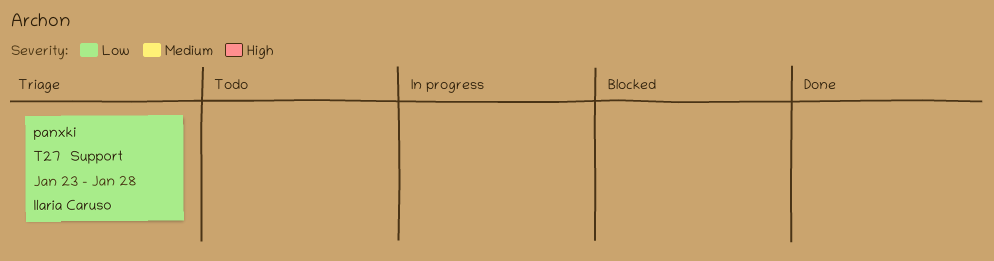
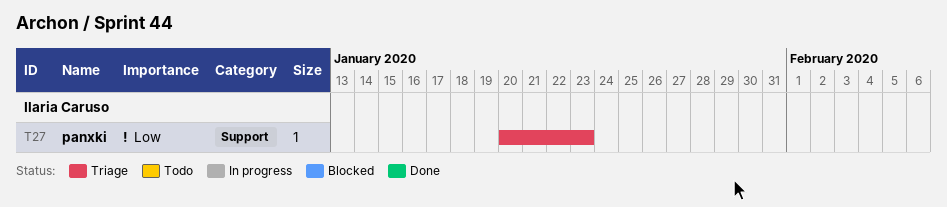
T27, start: Jan 23 -> Jan 20
T27, due: Jan 28 -> Jan 23

